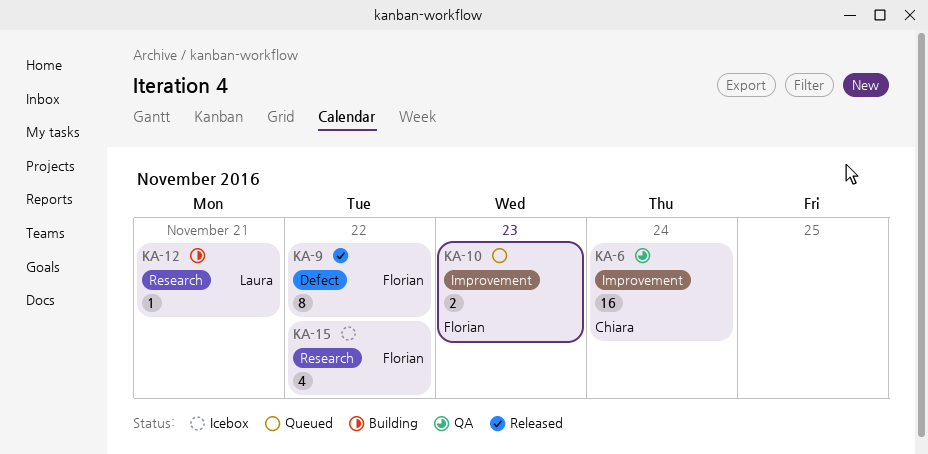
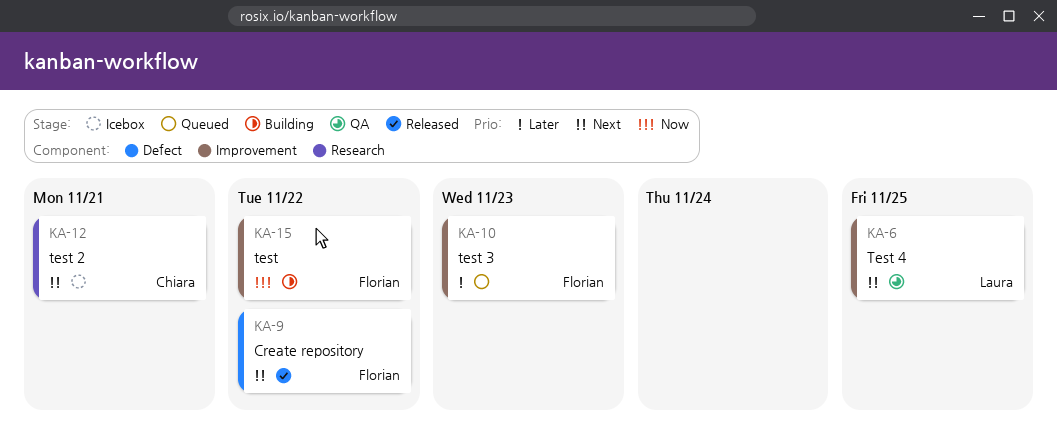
KA-6, owner: Chiara -> Laura
KA-6, due: Nov 24 -> Nov 25
KA-12, status: Building -> Icebox
KA-12, owner: Laura -> Chiara
KA-15, status: Icebox -> Building
KA-15, label: Research -> Improvement

